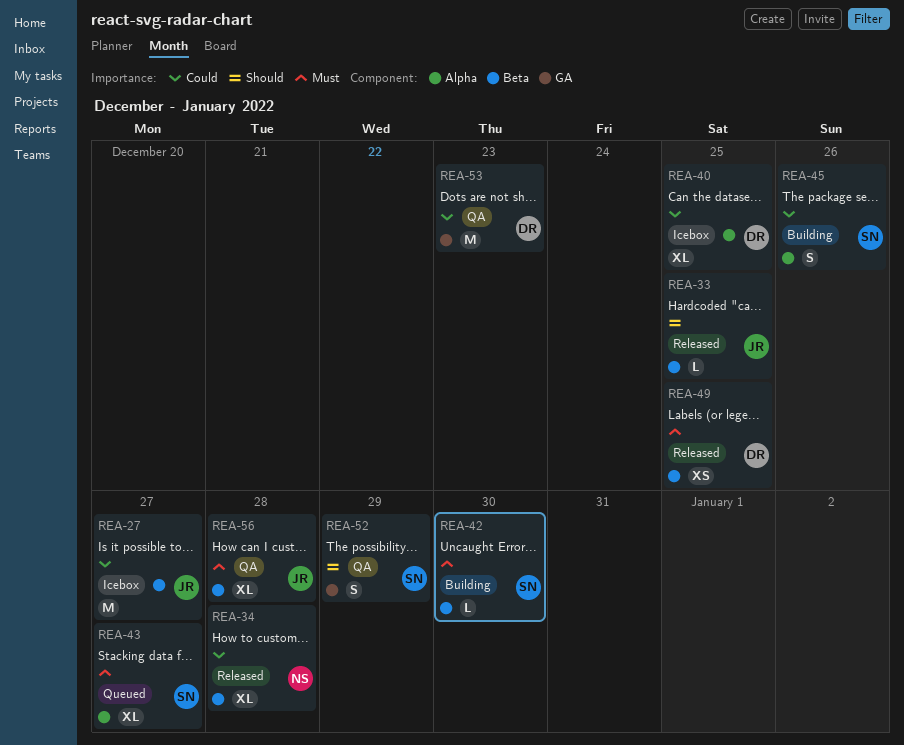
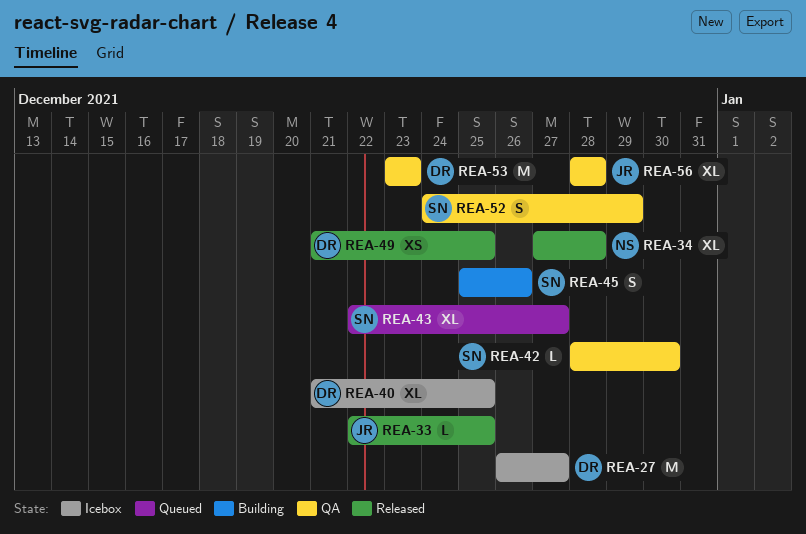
REA-27, owner: JR -> DR
REA-42, status: Building -> QA

